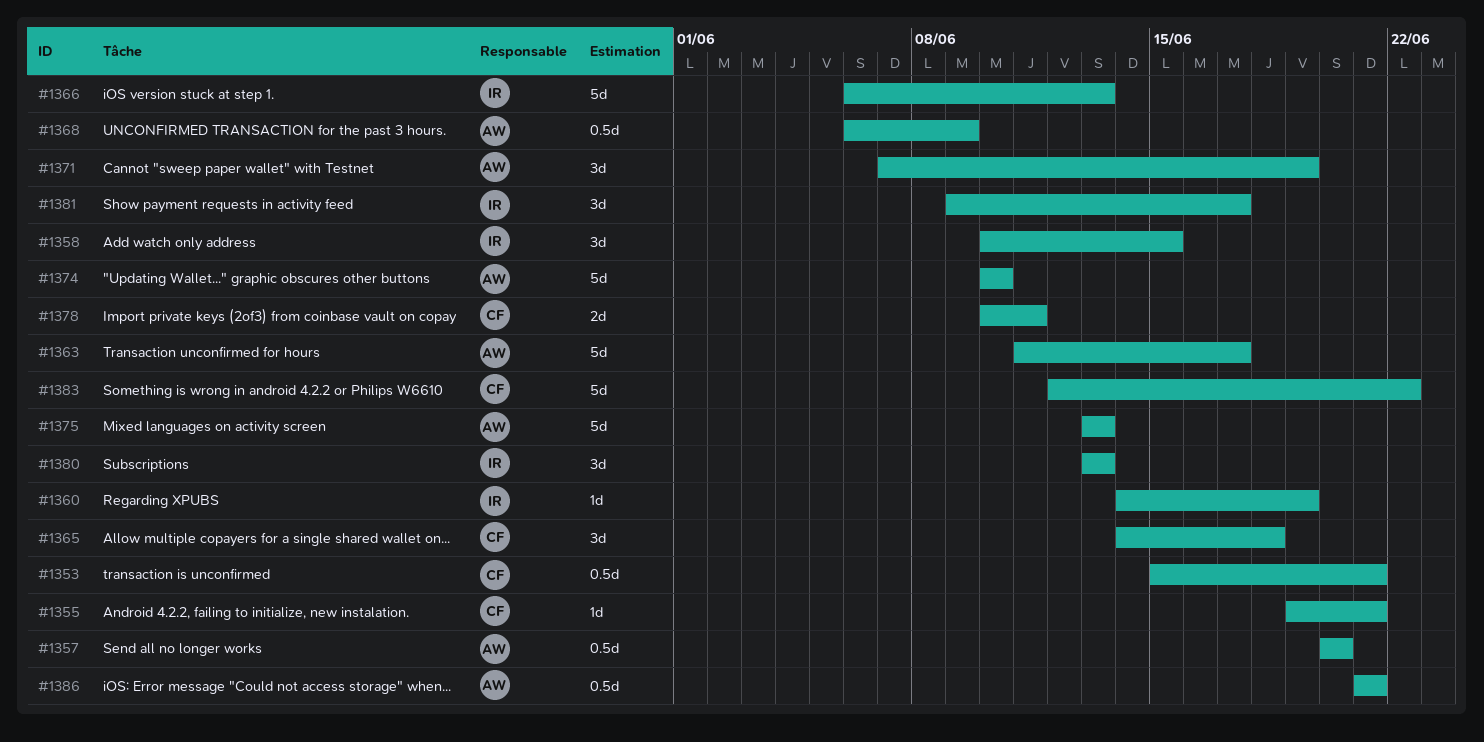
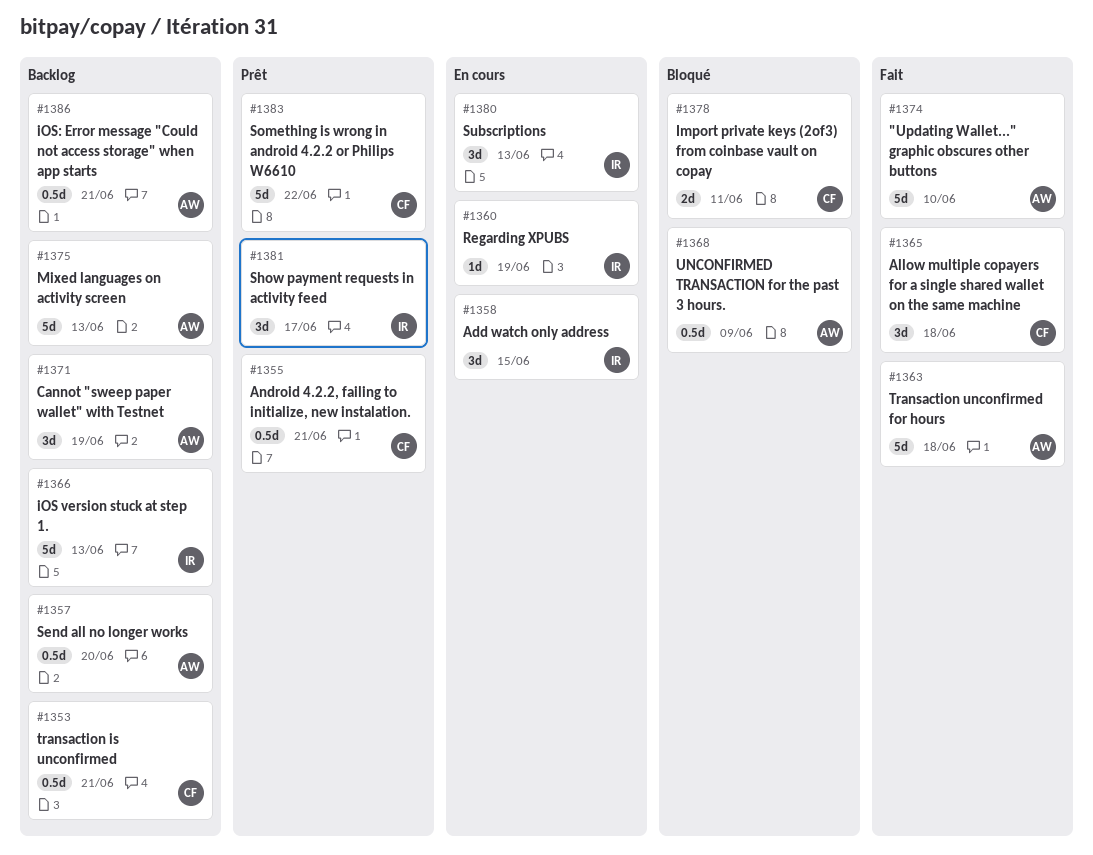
#1355, estimate: 1d -> 0.5d
#1363, due: Jun 17 -> Jun 18

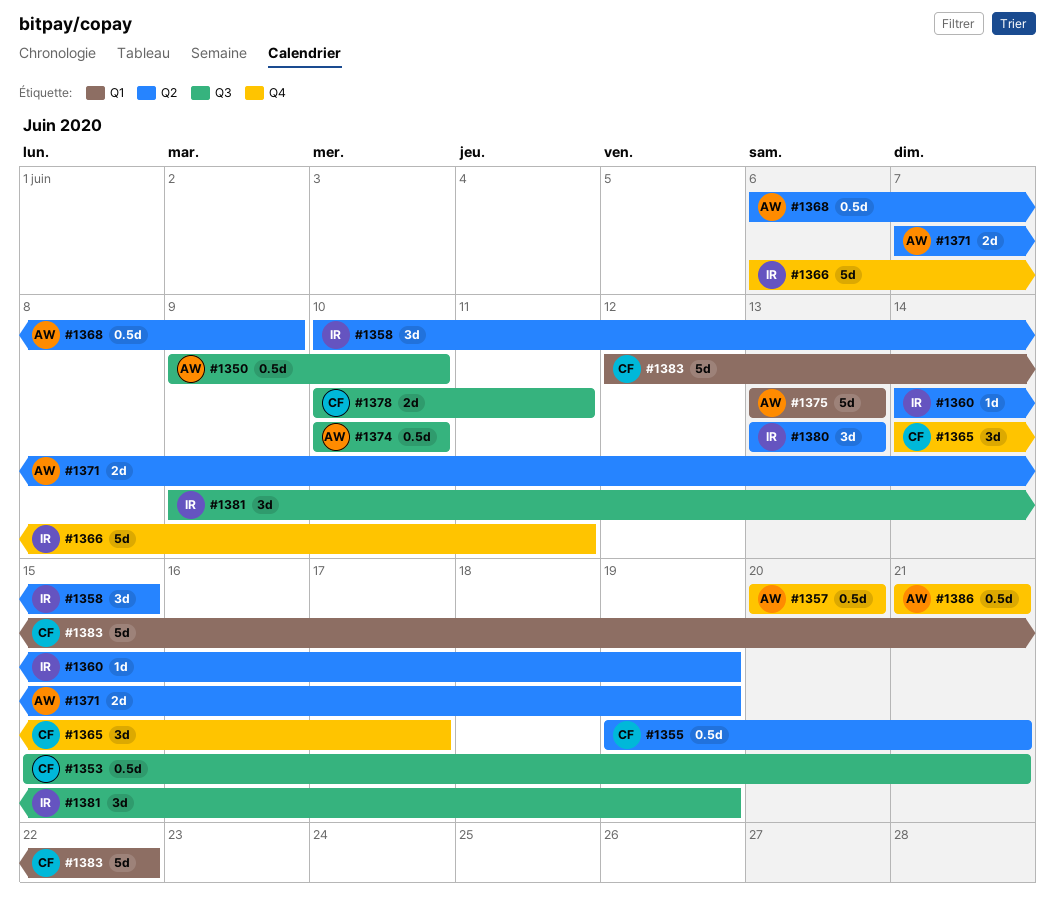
#1350: none -> present
#1363: present -> none
#1365, due: Jun 18 -> Jun 17
#1366, due: Jun 13 -> Jun 11
#1371, estimate: 3d -> 2d
#1374, estimate: 5d -> 0.5d
#1381, due: Jun 17 -> Jun 19

